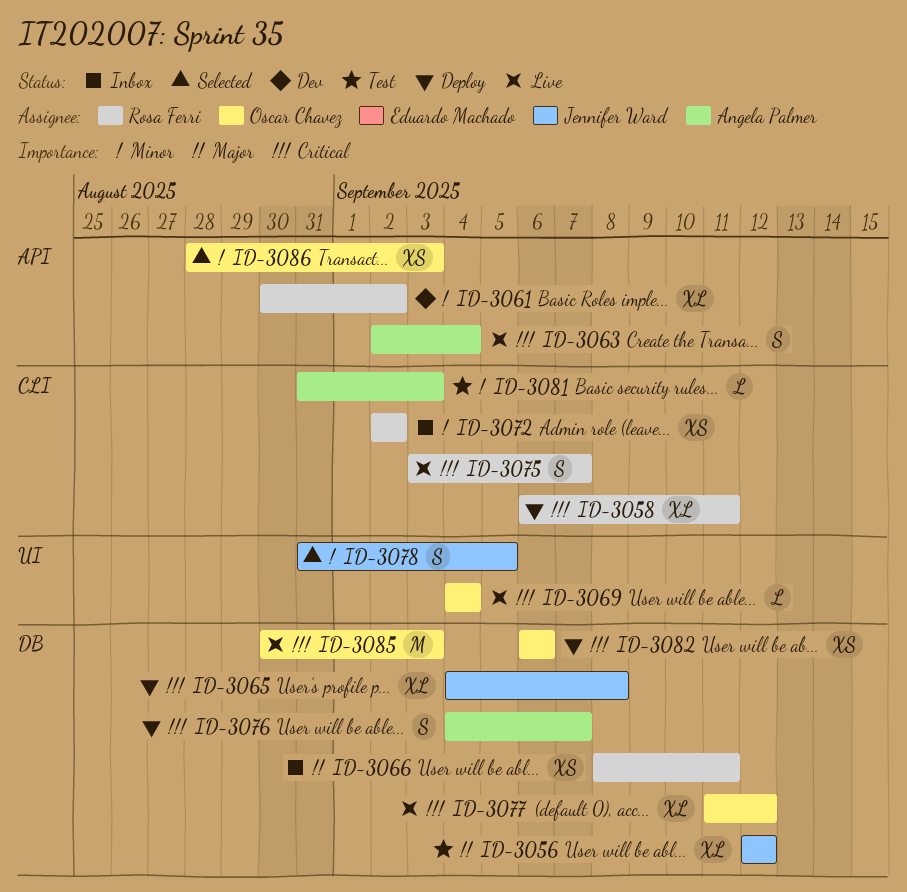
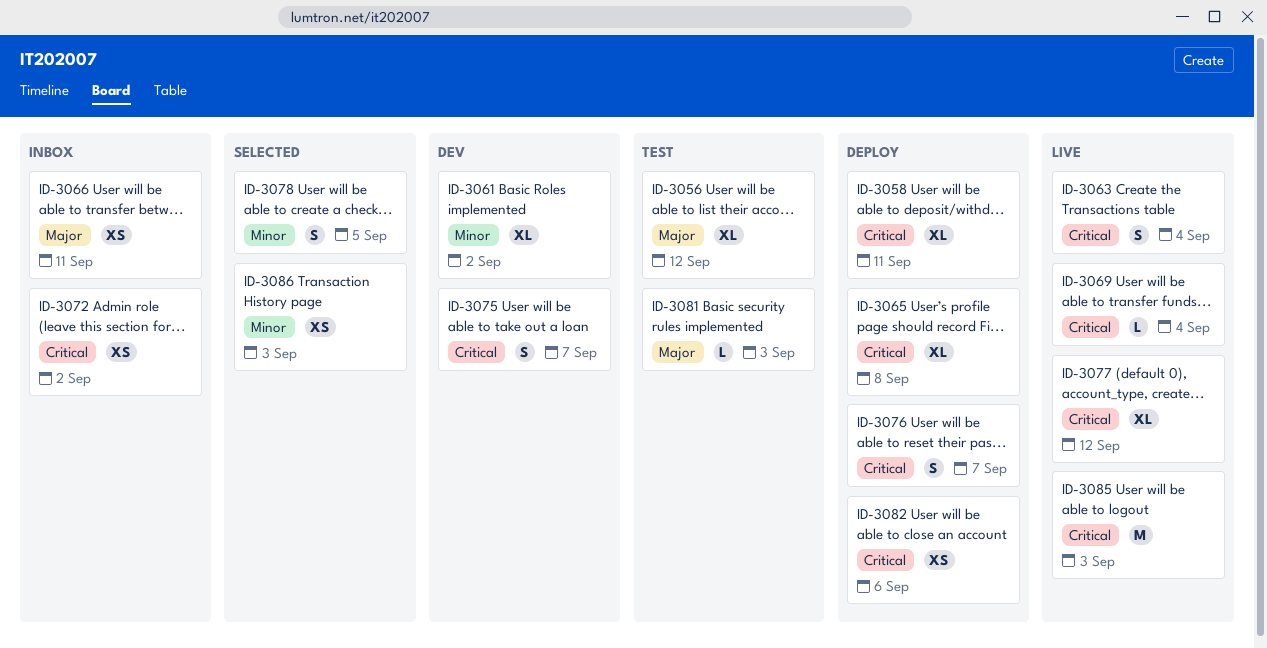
ID-3072, priority: Minor -> Critical
ID-3075, status: Live -> Dev
ID-3081, priority: Minor -> Major

